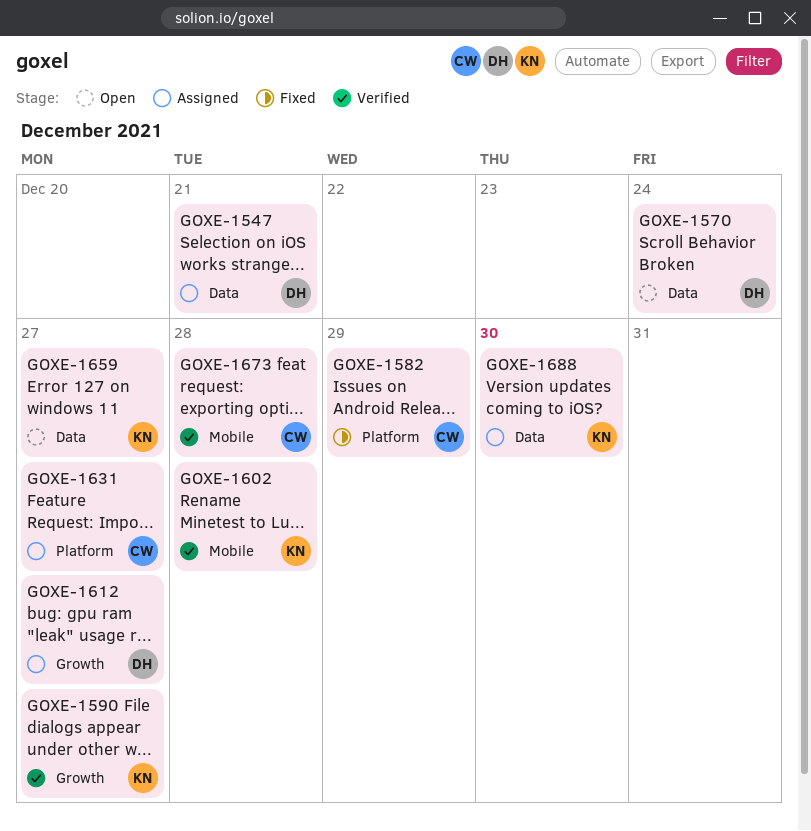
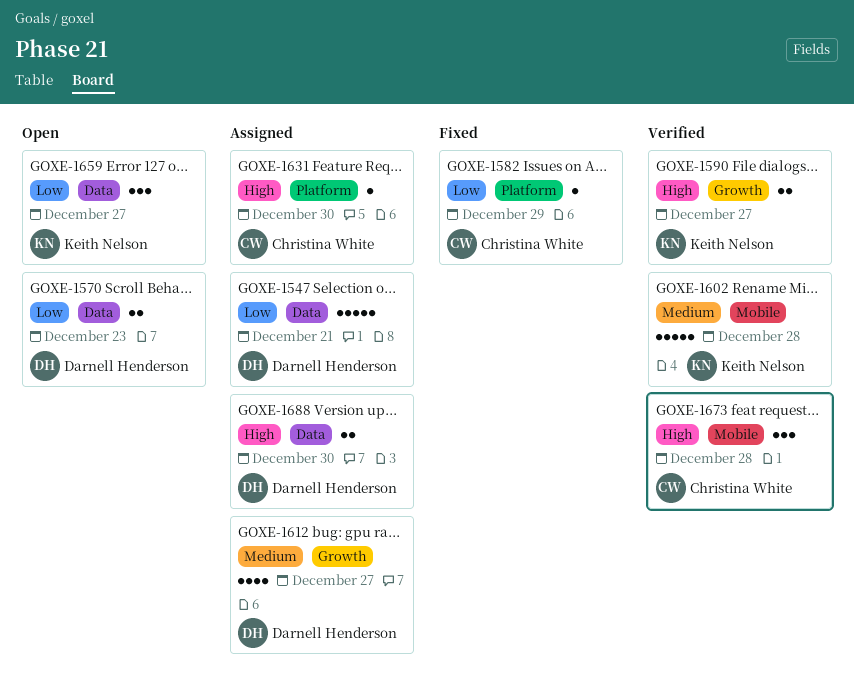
GOXE-1570, due: Dec 24 -> Dec 23
GOXE-1631, due: Dec 27 -> Dec 30
GOXE-1688, owner: Keith Nelson -> Darnell Henderson

